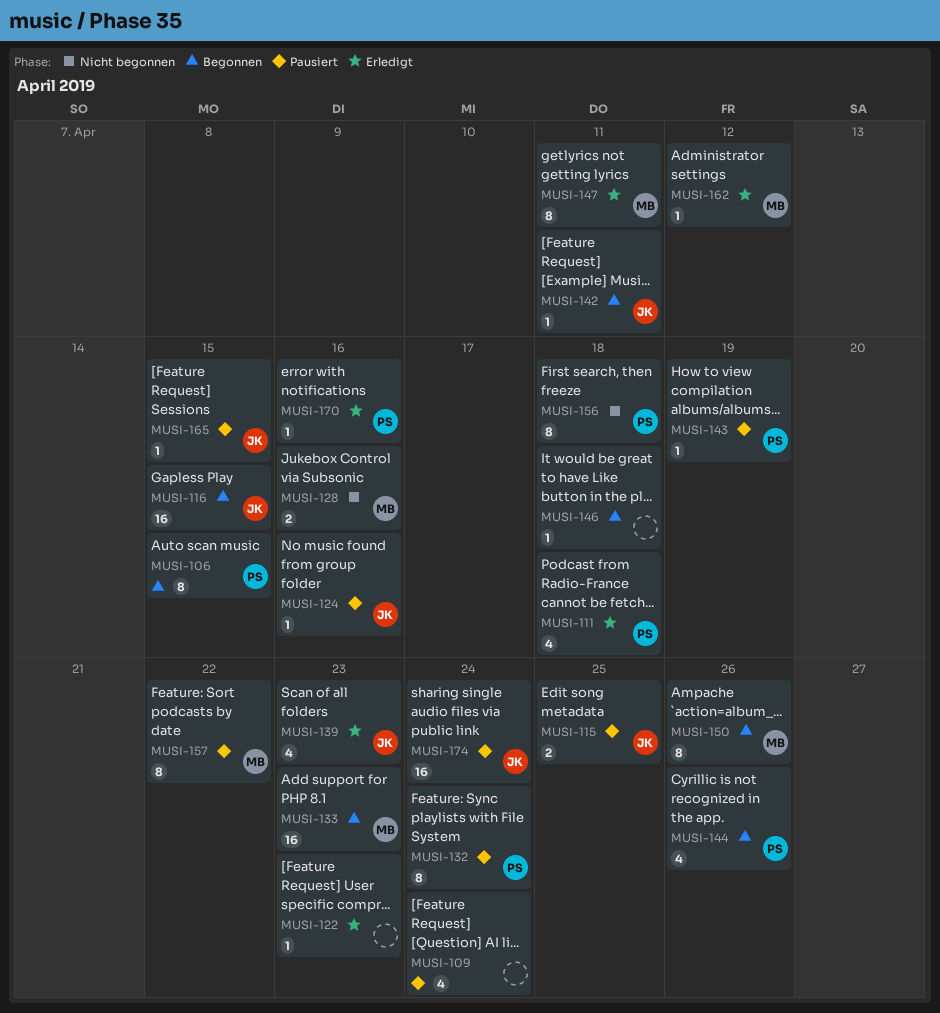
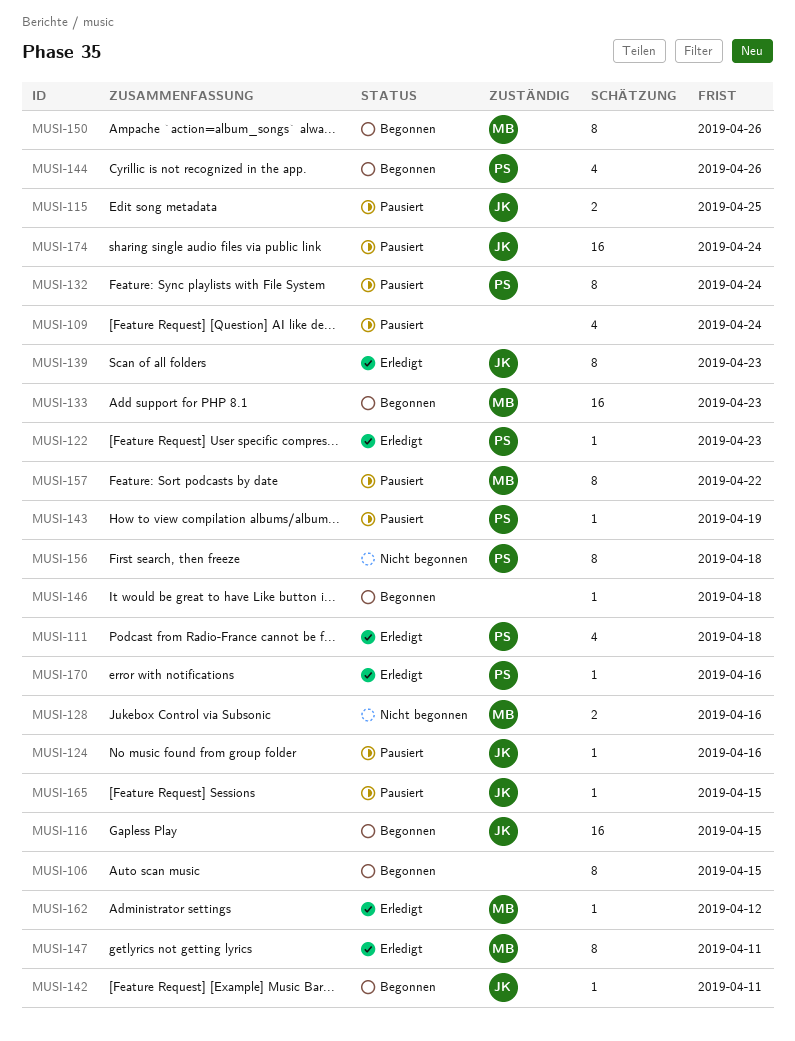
MUSI-106, owner: PS -> none
MUSI-122, owner: none -> PS
MUSI-139, estimate: 4 -> 8

